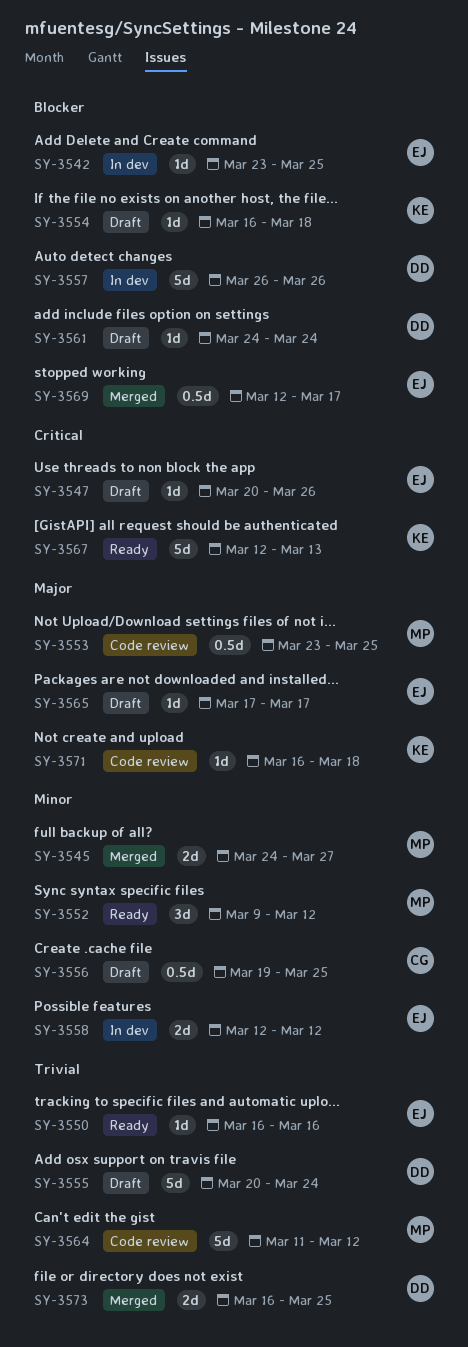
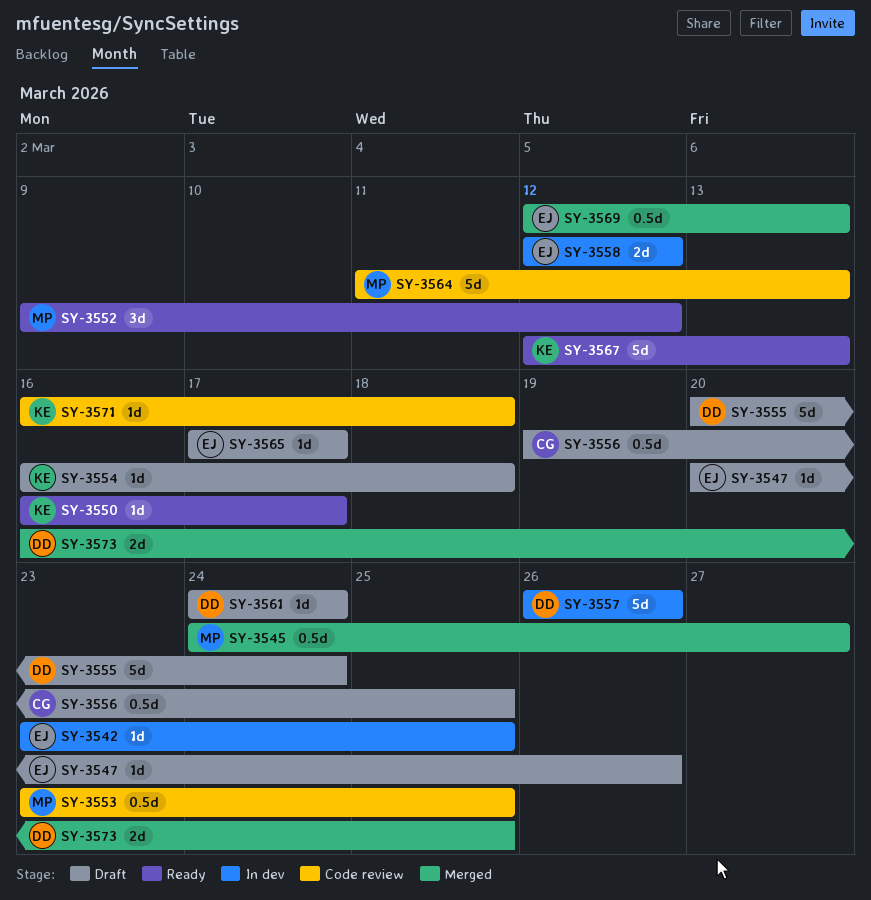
SY-3545, estimate: 2d -> 0.5d
SY-3550, owner: EJ -> KE
SY-3550, due: Mar 16 -> Mar 17
SY-3564, due: Mar 12 -> Mar 13
SY-3569, due: Mar 17 -> Mar 13

